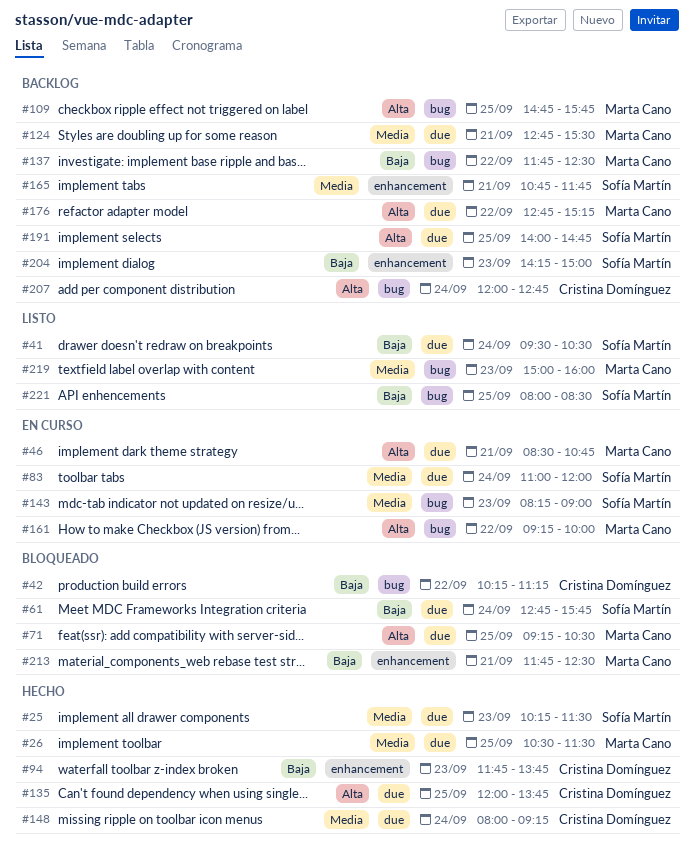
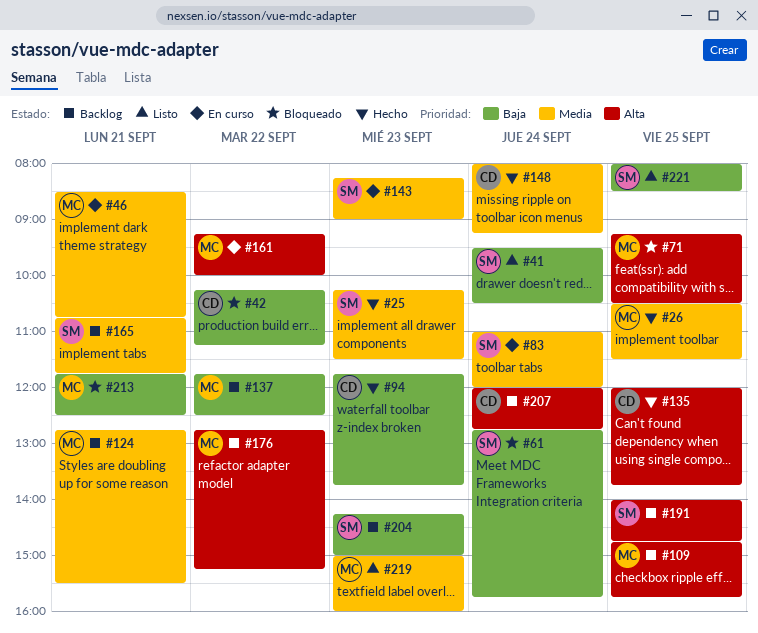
#46, priority: Alta -> Media

